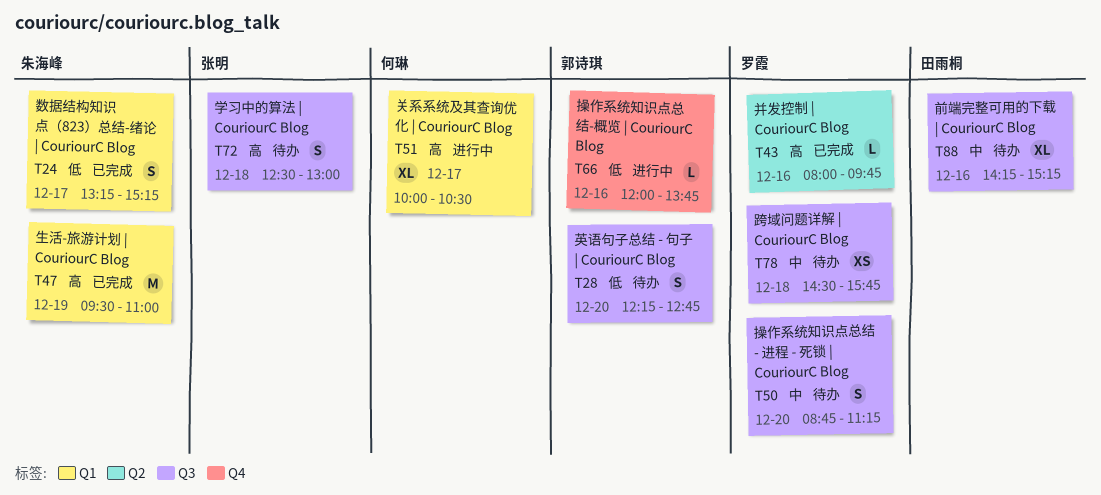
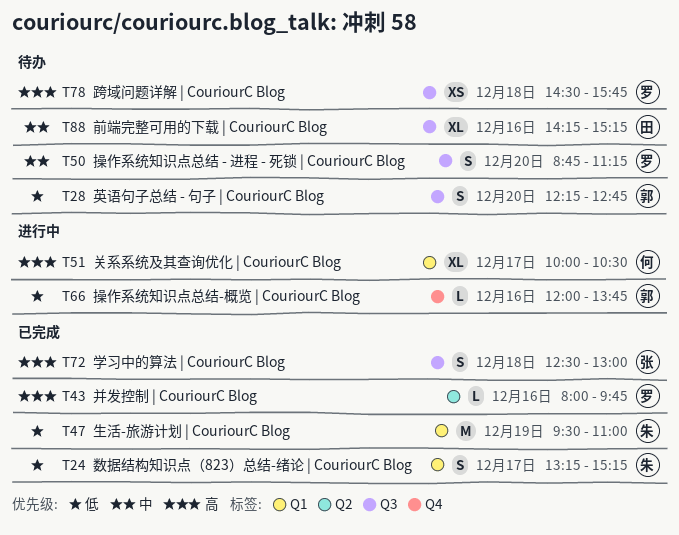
T47, priority: 高 -> 低
T72, status: 待办 -> 已完成
T78, priority: 中 -> 高

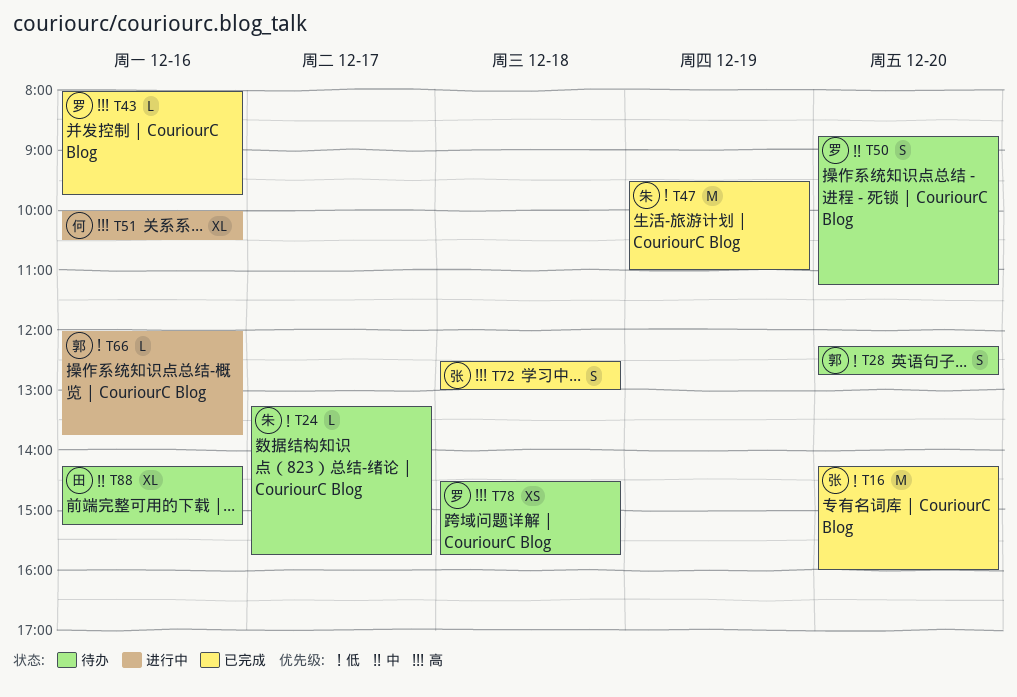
T16: none -> present
T24, status: 已完成 -> 待办
T24, estimate: S -> L
T24, ends: 15:15 -> 15:45
T51, day: Dec 17 -> Dec 16

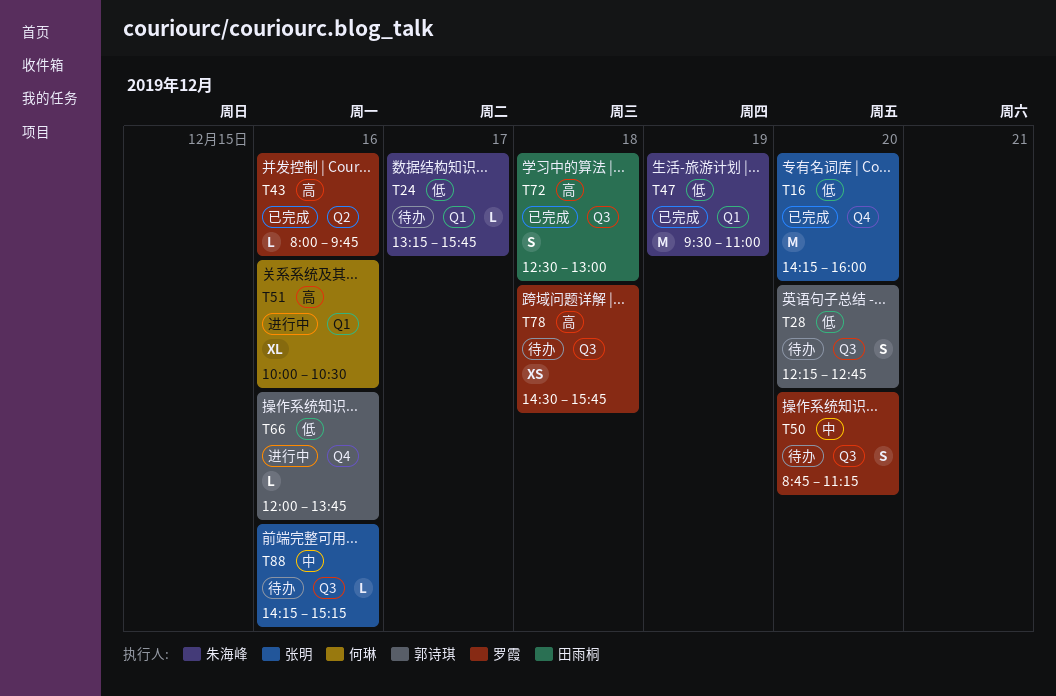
T72, owner: 张明 -> 田雨桐
T88, owner: 田雨桐 -> 张明
T88, estimate: XL -> L

